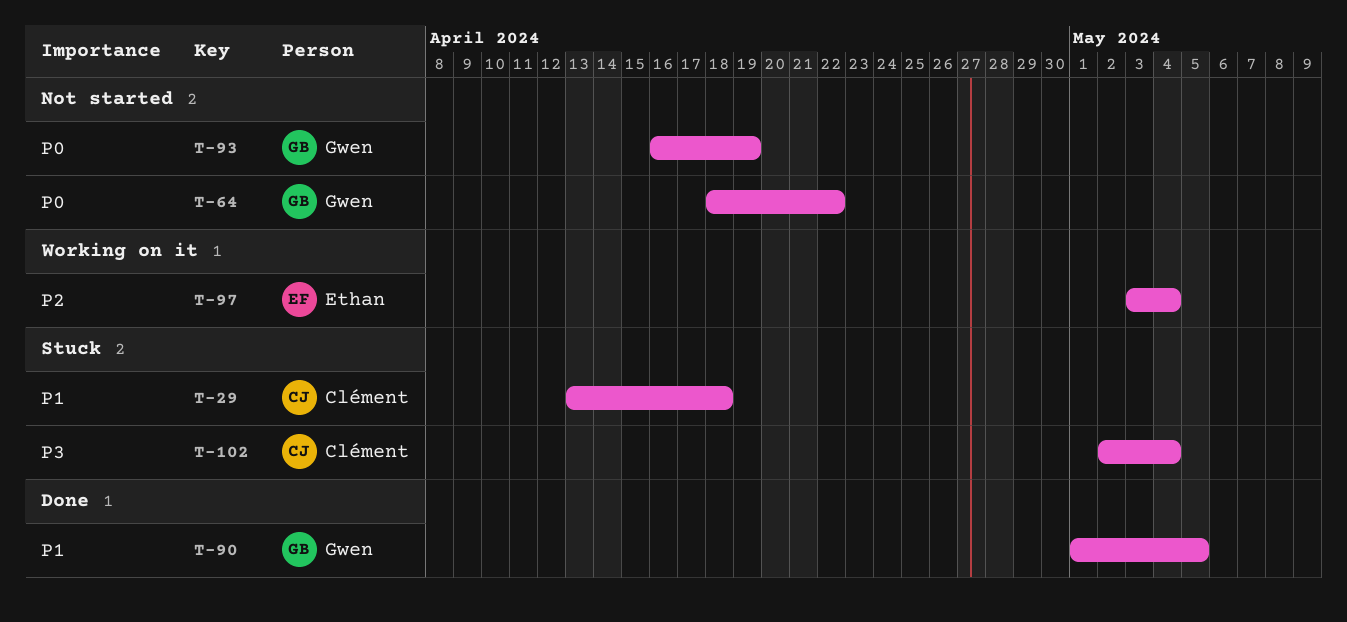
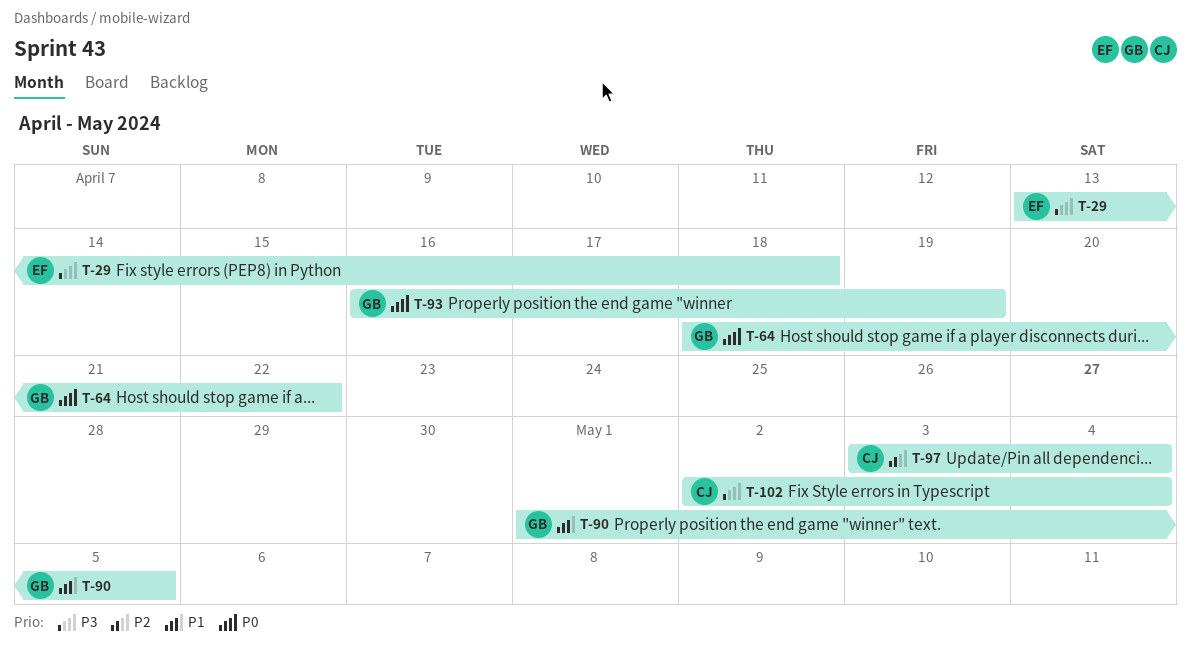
T-29, owner: Clément -> Ethan
T-29, priority: P1 -> P3
T-97, owner: Ethan -> Clément

